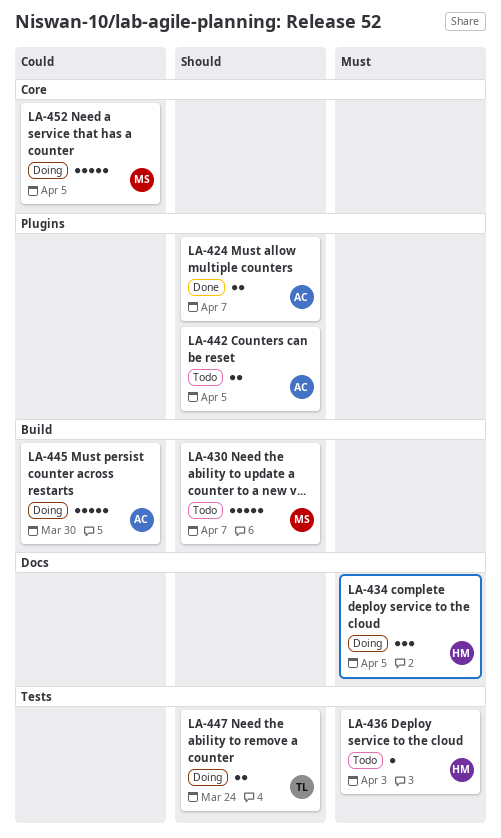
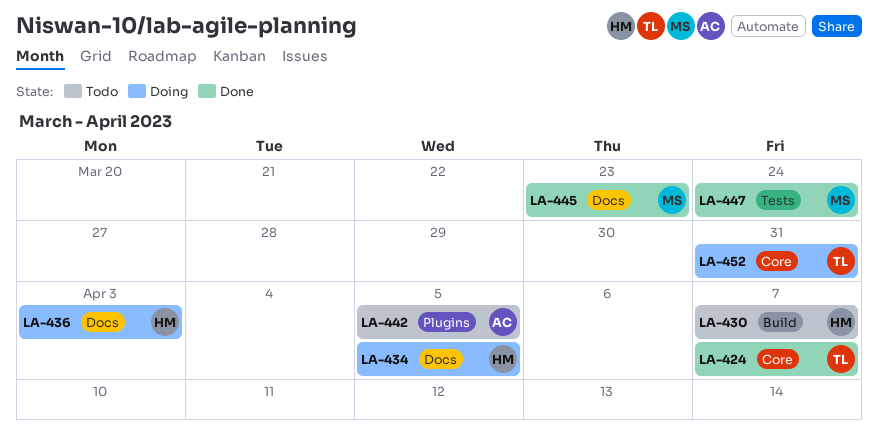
LA-424, owner: AC -> TL
LA-424, label: Plugins -> Core
LA-430, owner: MS -> HM
LA-436, status: Todo -> Doing
LA-436, label: Tests -> Docs
LA-445, status: Doing -> Done
LA-445, owner: AC -> MS
LA-445, label: Build -> Docs
LA-445, due: Mar 30 -> Mar 23
LA-447, status: Doing -> Done
LA-447, owner: TL -> MS
LA-452, owner: MS -> TL
LA-452, due: Apr 5 -> Mar 31

